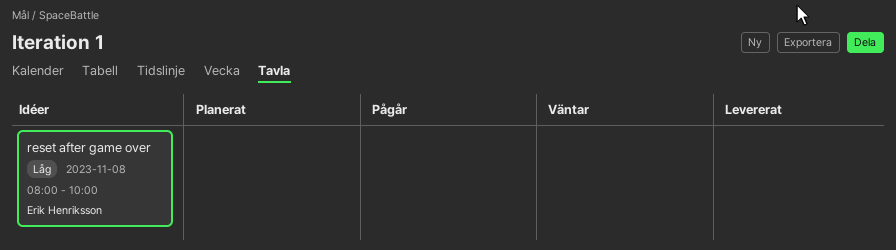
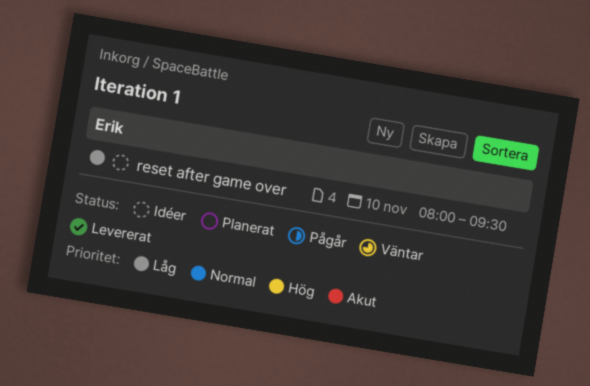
reset after game over, day: Nov 8 -> Nov 10
reset after game over, ends: 10:00 -> 09:30

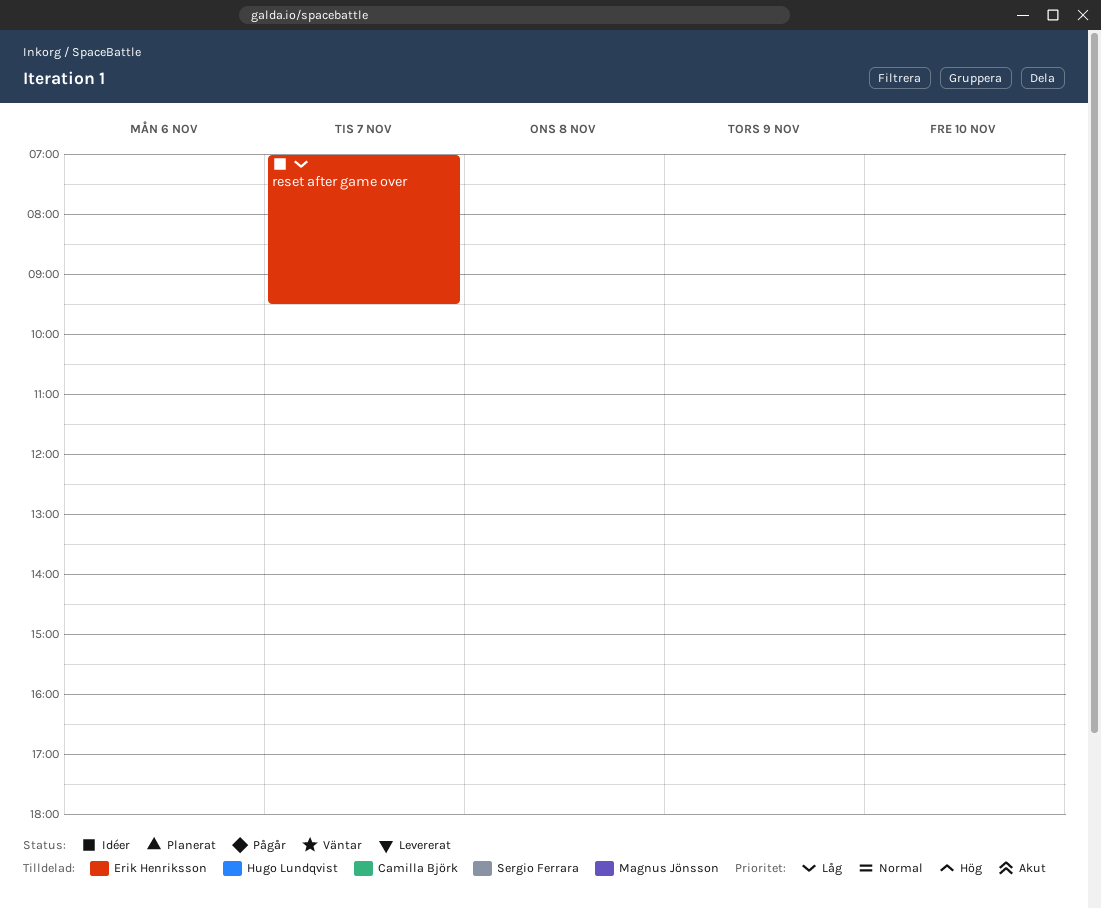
reset after game over, day: Nov 10 -> Nov 7
reset after game over, begins: 08:00 -> 07:00

